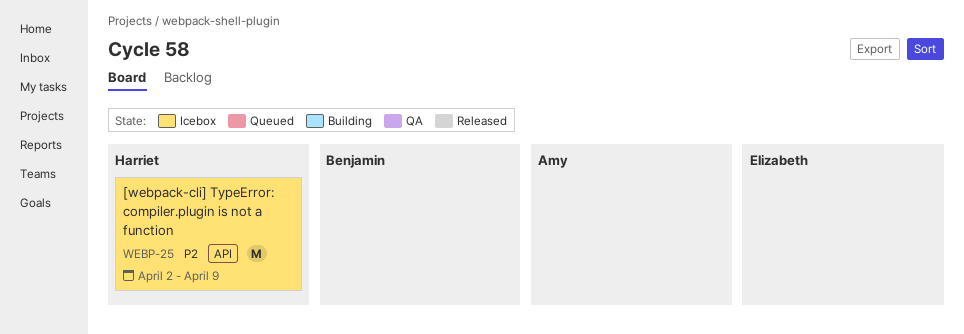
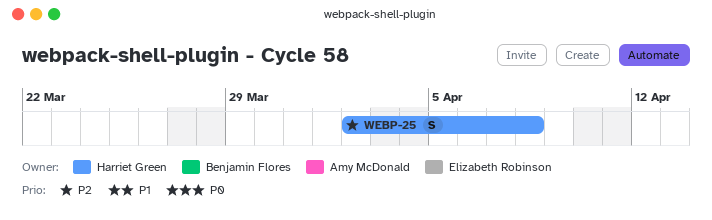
WEBP-25, estimate: M -> S
WEBP-25, due: Apr 9 -> Apr 8

